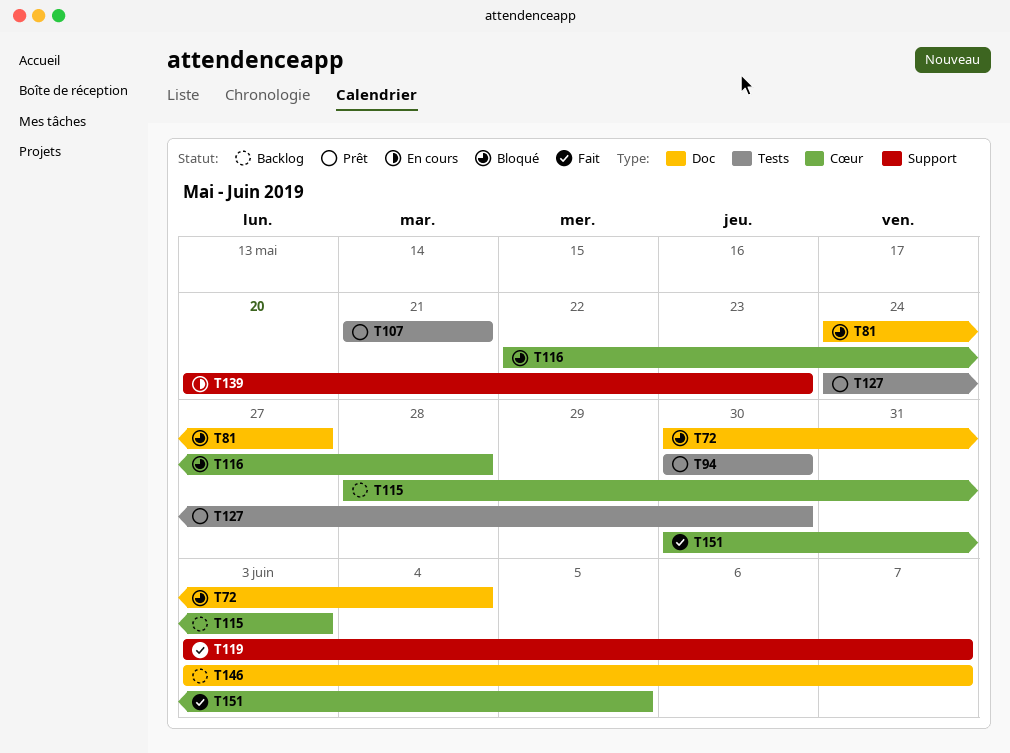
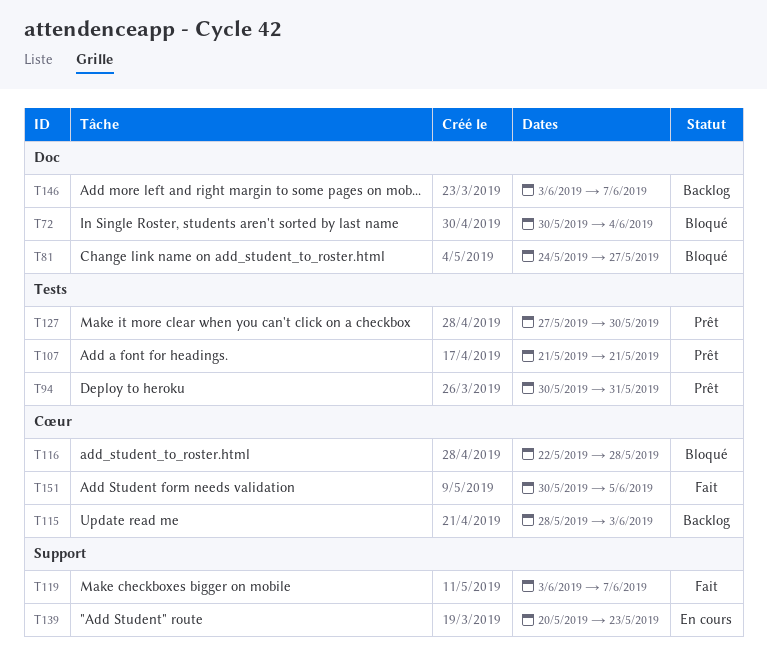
T94, due: May 30 -> May 31
T127, start: May 24 -> May 27

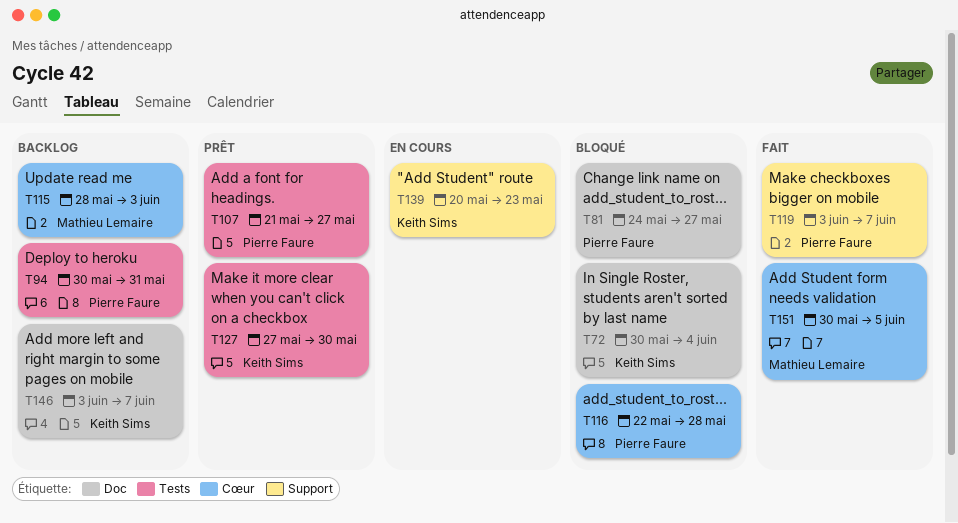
T94, status: Prêt -> Backlog
T107, due: May 21 -> May 27

